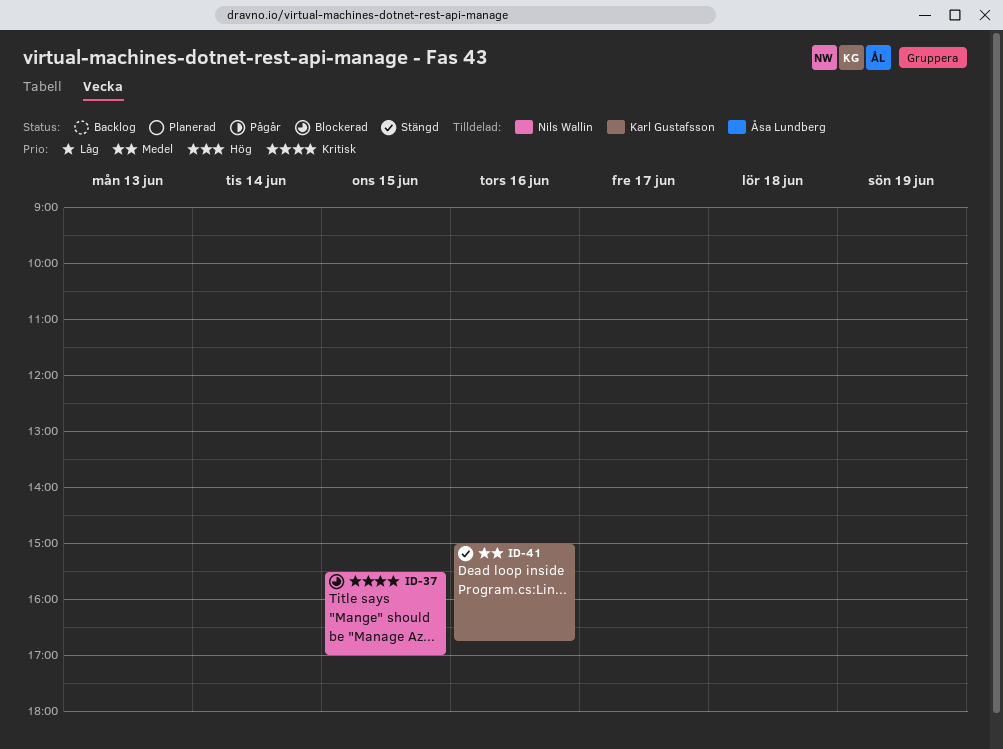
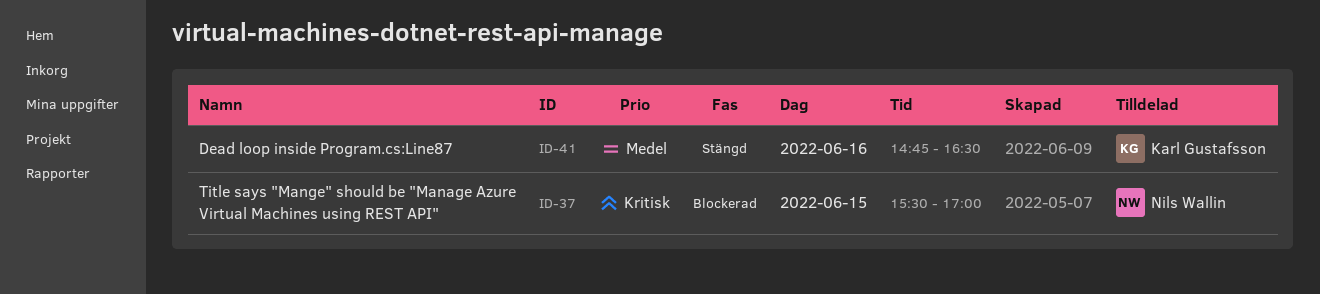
ID-41, begins: 15:00 -> 14:45
ID-41, ends: 16:45 -> 16:30

